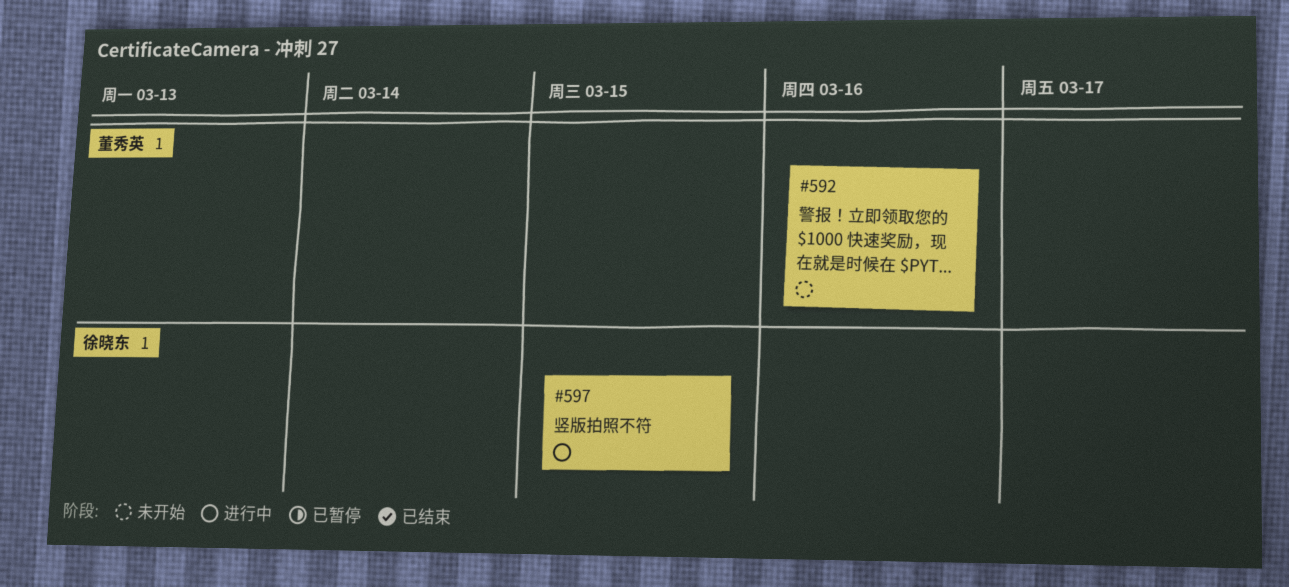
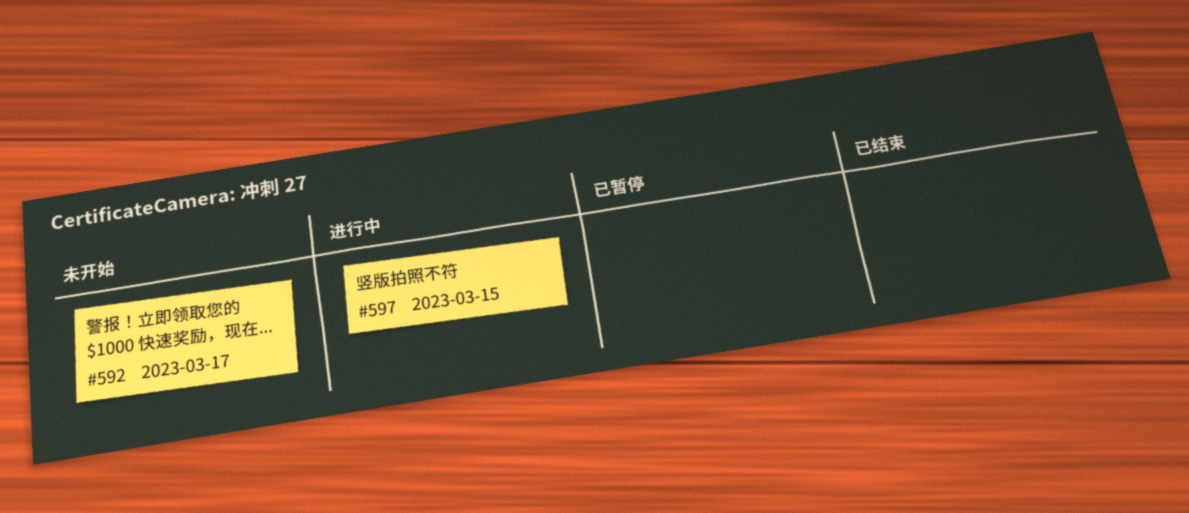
#592, due: Mar 16 -> Mar 17

